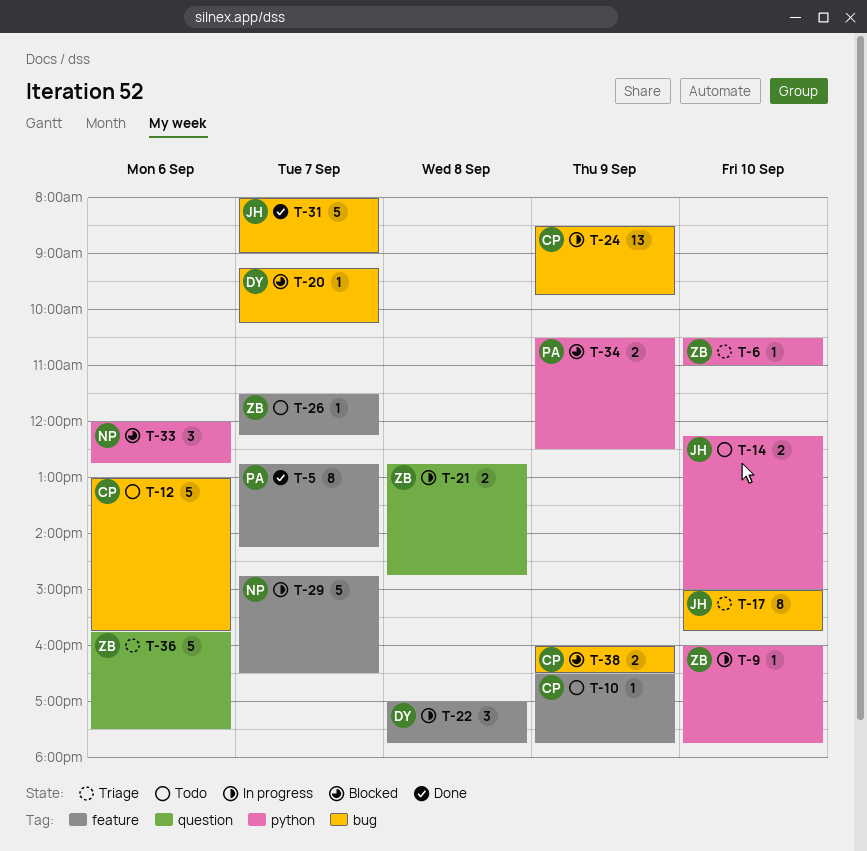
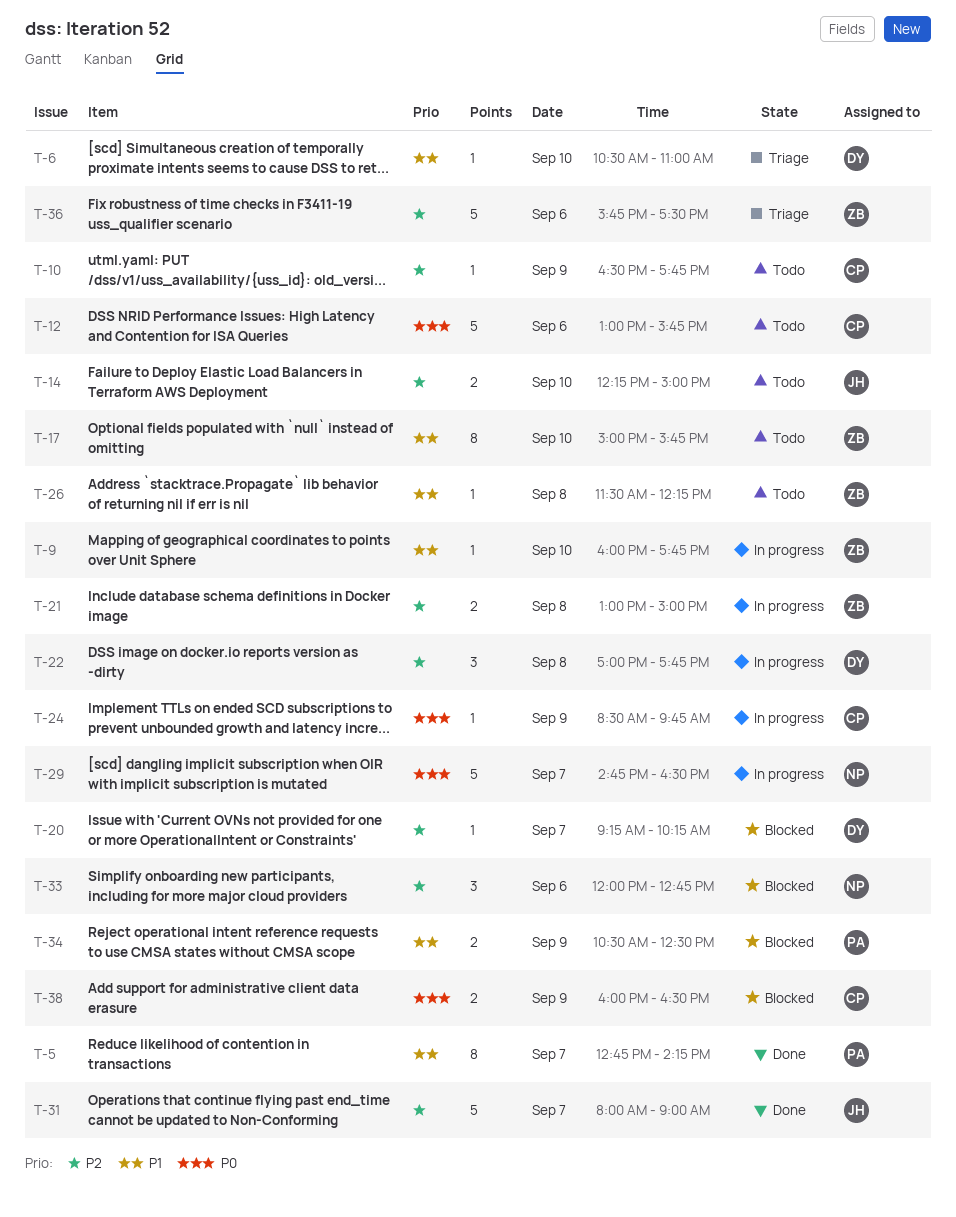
T-6, owner: ZB -> DY
T-17, status: Triage -> Todo
T-17, owner: JH -> ZB
T-21, begins: 12:45 -> 13:00
T-21, ends: 14:45 -> 15:00
T-24, estimate: 13 -> 1
T-26, day: Sep 7 -> Sep 8

